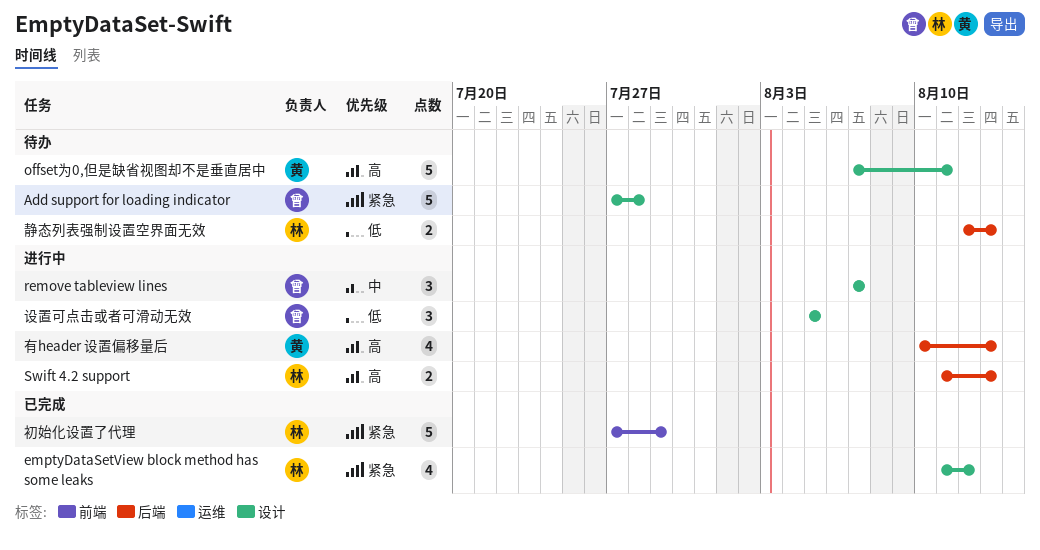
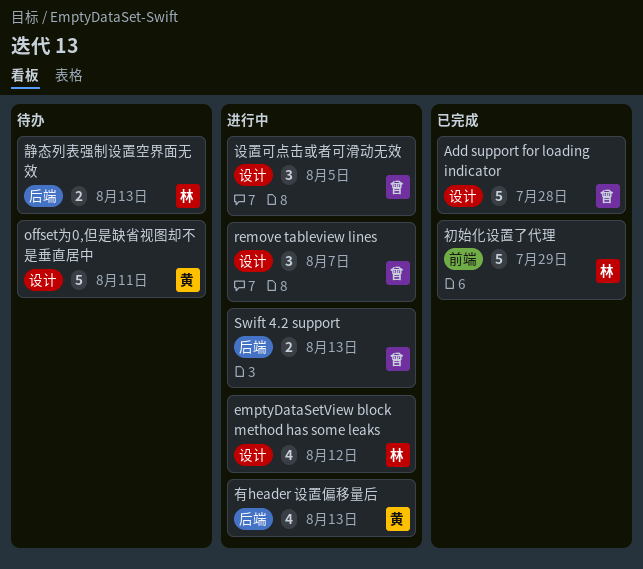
Add support for loading indicator, status: 待办 -> 已完成
emptyDataSetView block method has some leaks, status: 已完成 -> 进行中
Swift 4.2 support, owner: 林 -> 曾

